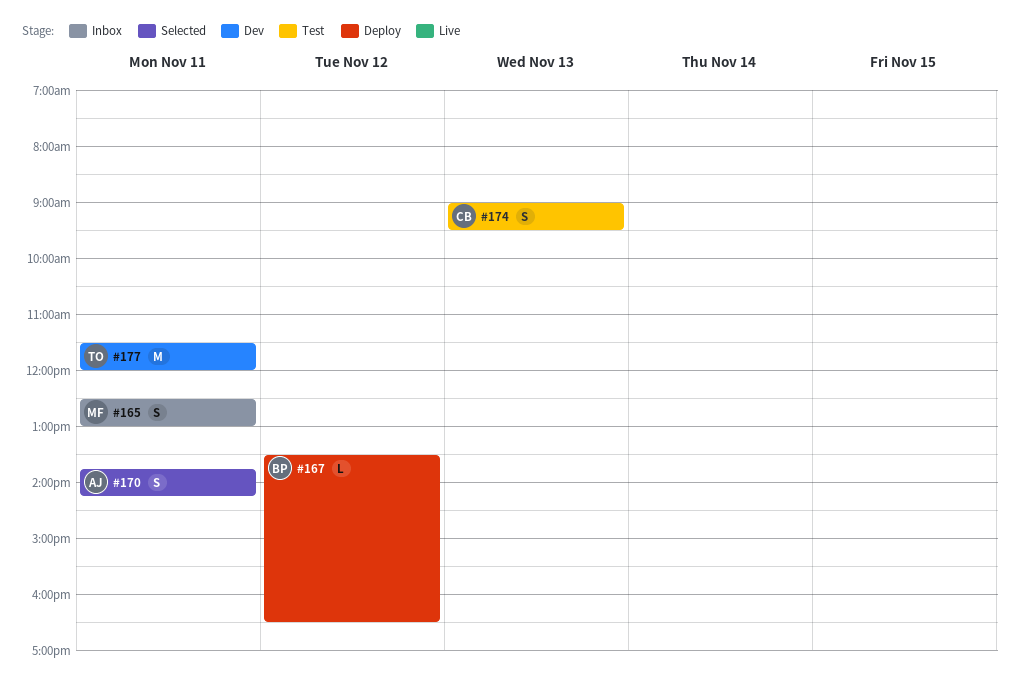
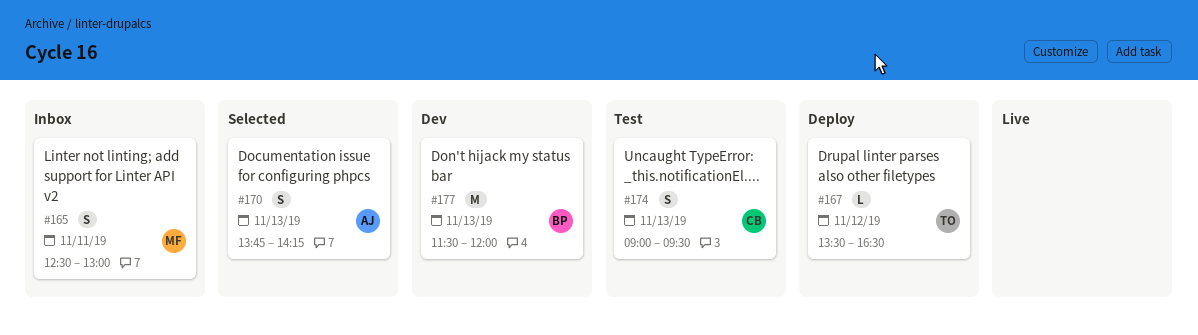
#167, owner: BP -> TO
#170, day: Nov 11 -> Nov 13
#177, owner: TO -> BP
#177, day: Nov 11 -> Nov 13

